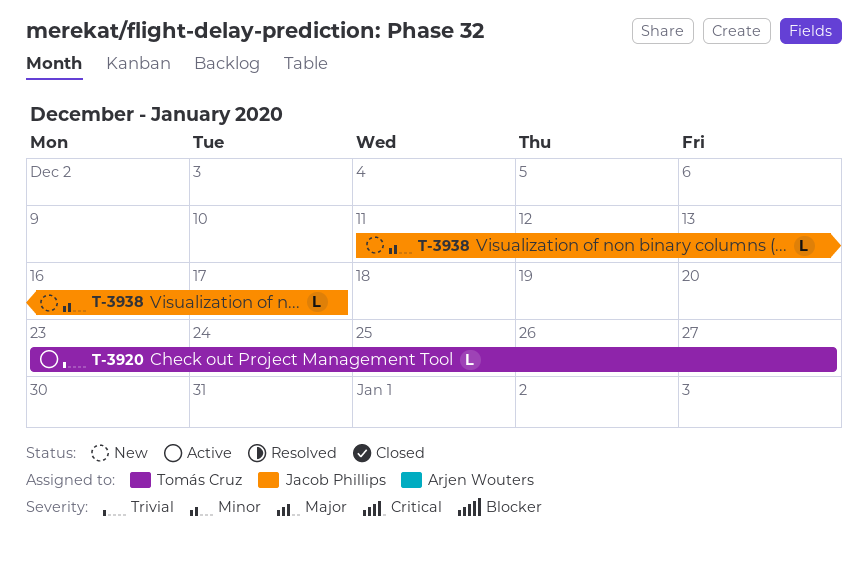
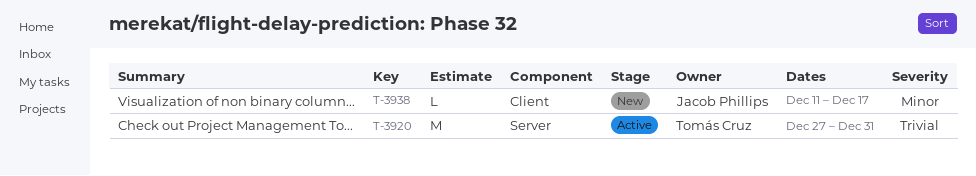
T-3920, estimate: L -> M
T-3920, start: Dec 23 -> Dec 27
T-3920, due: Dec 27 -> Dec 31

